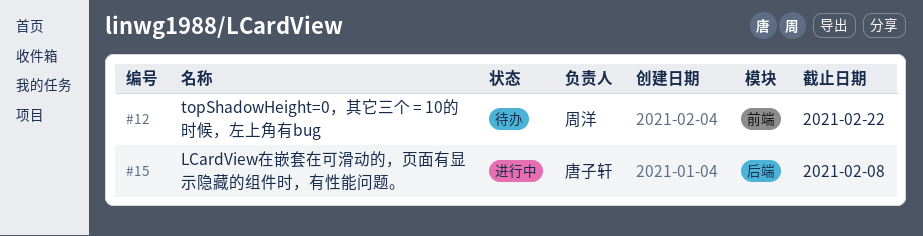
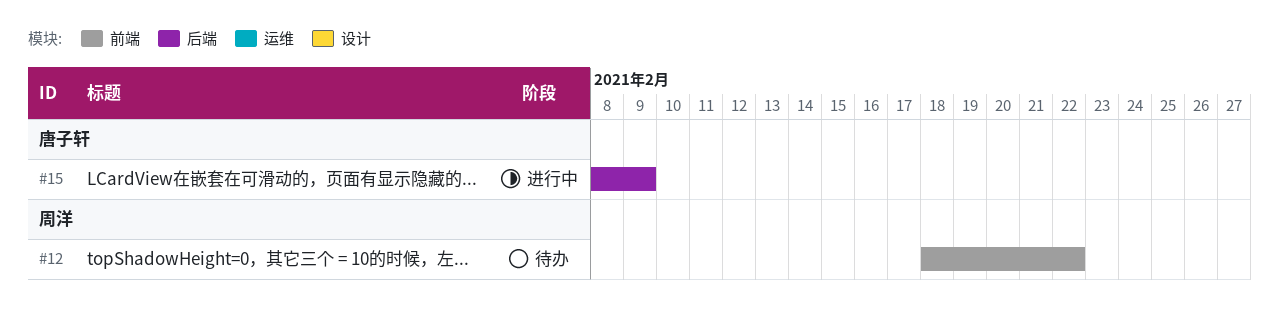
#15, due: Feb 8 -> Feb 9

